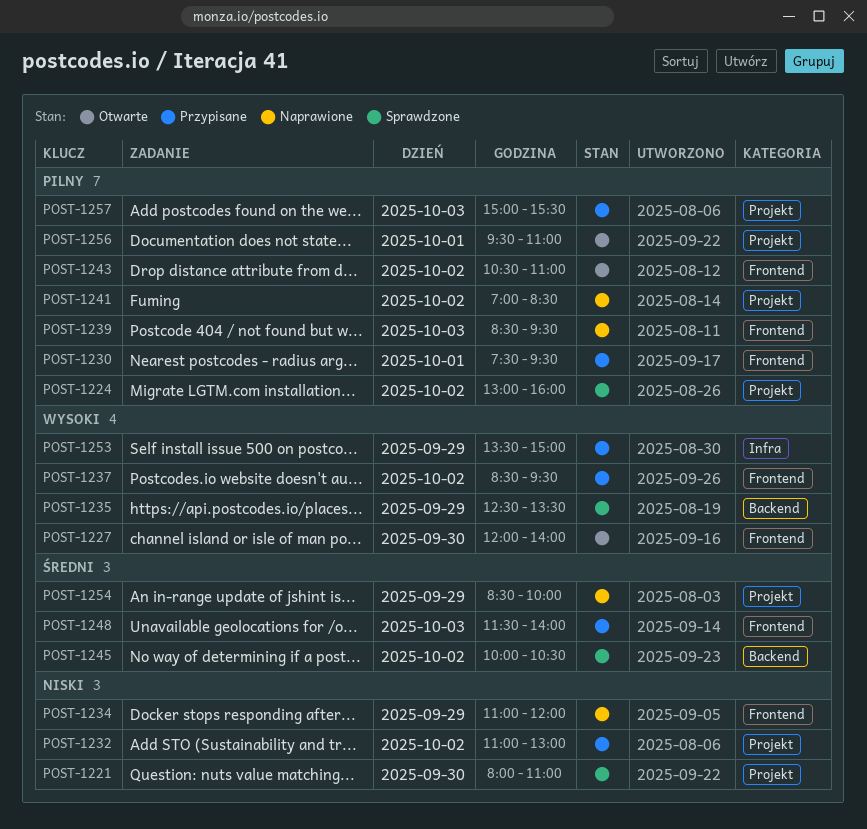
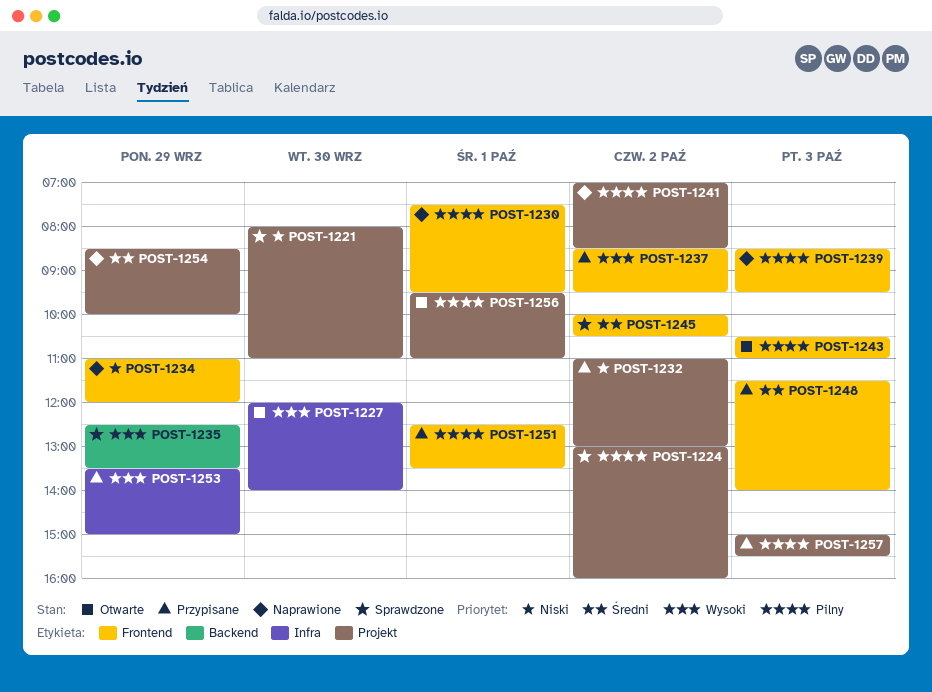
POST-1227, label: Frontend -> Infra
POST-1230, status: Przypisane -> Naprawione
POST-1243, day: Oct 2 -> Oct 3
POST-1245, label: Backend -> Frontend
POST-1251: none -> present

